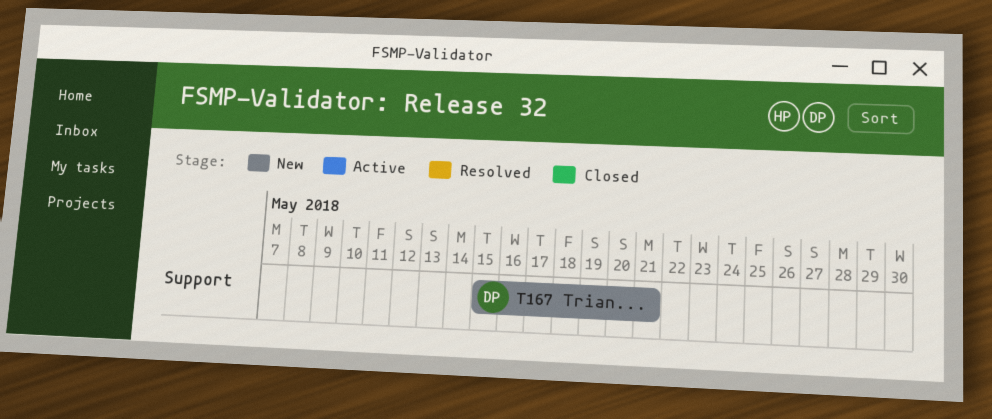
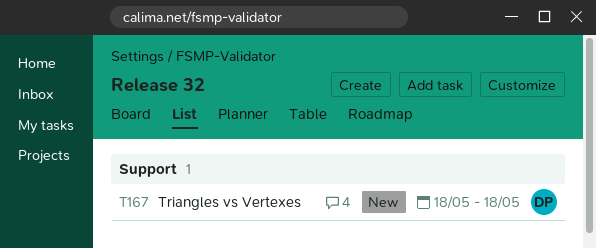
T167, start: May 15 -> May 18
T167, due: May 21 -> May 18

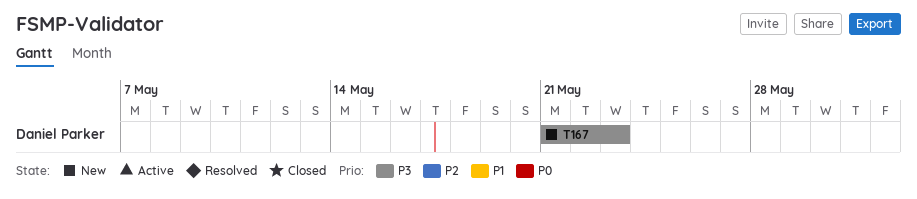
T167, start: May 18 -> May 21
T167, due: May 18 -> May 23

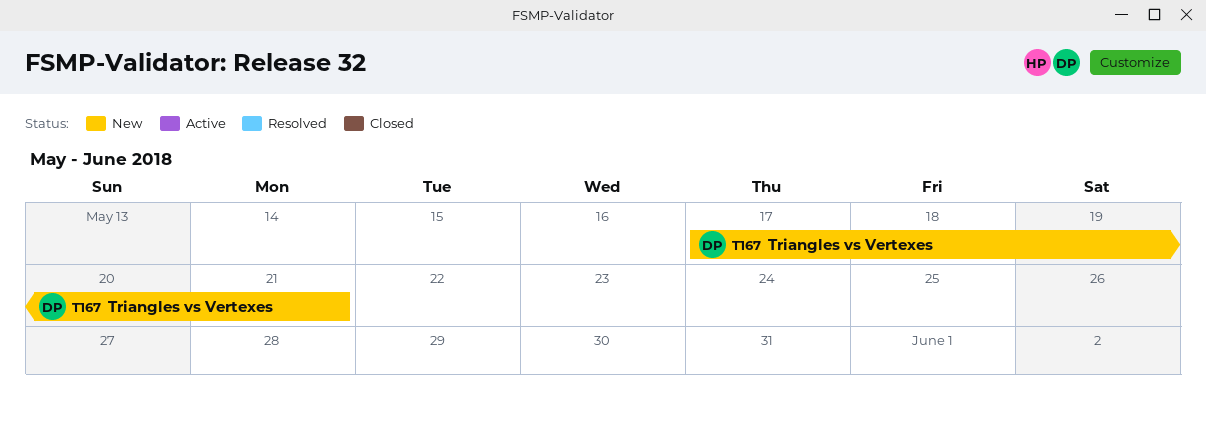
T167, start: May 21 -> May 17
T167, due: May 23 -> May 21

